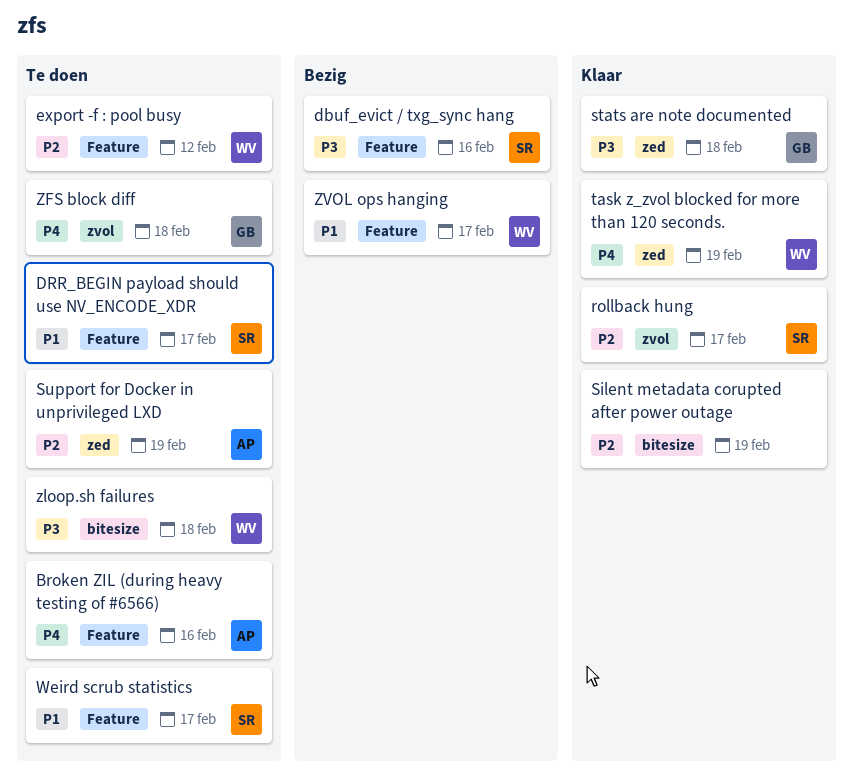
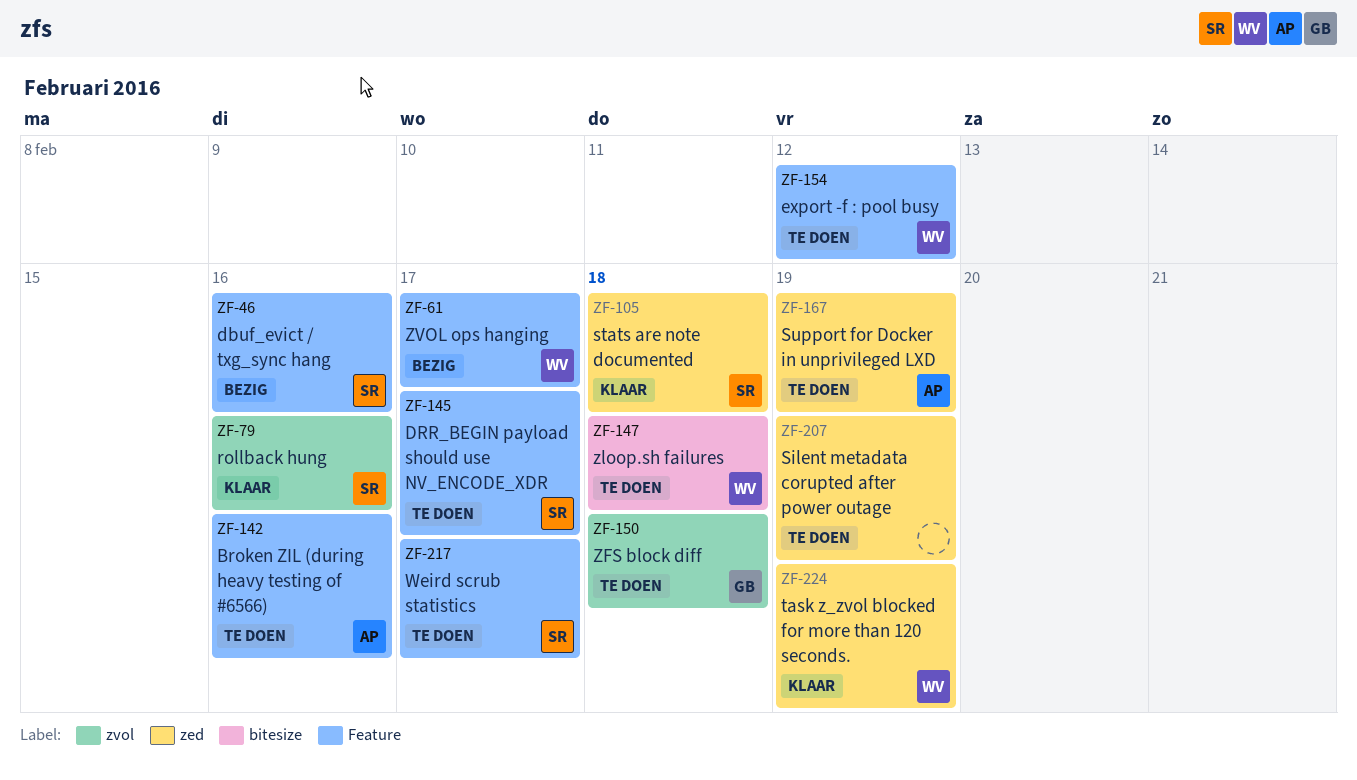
rollback hung, due: Feb 17 -> Feb 16
Silent metadata corupted after power outage, status: Klaar -> Te doen
Silent metadata corupted after power outage, label: bitesize -> zed
stats are note documented, owner: GB -> SR

